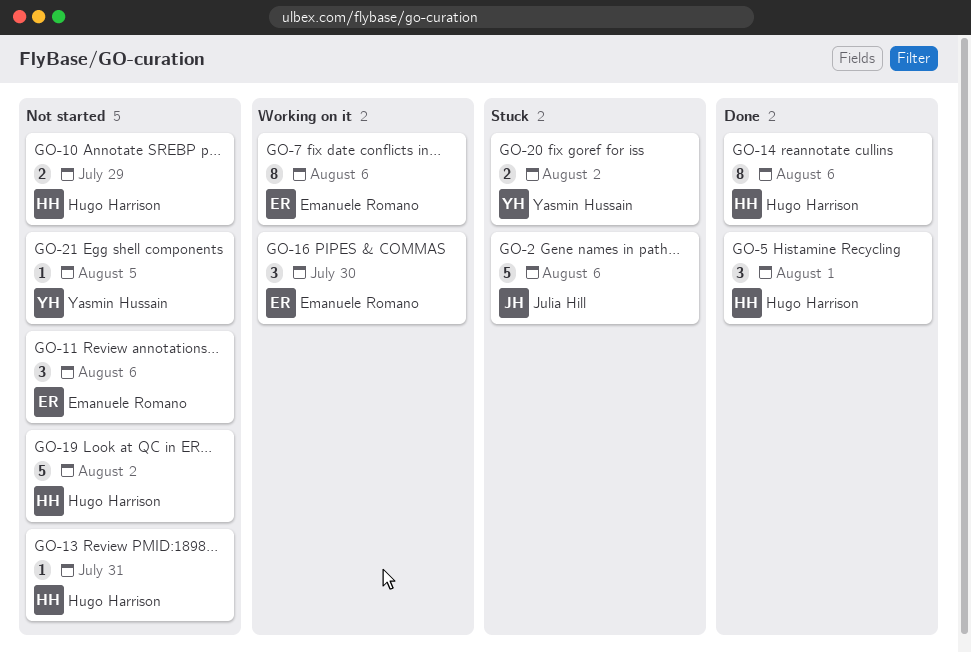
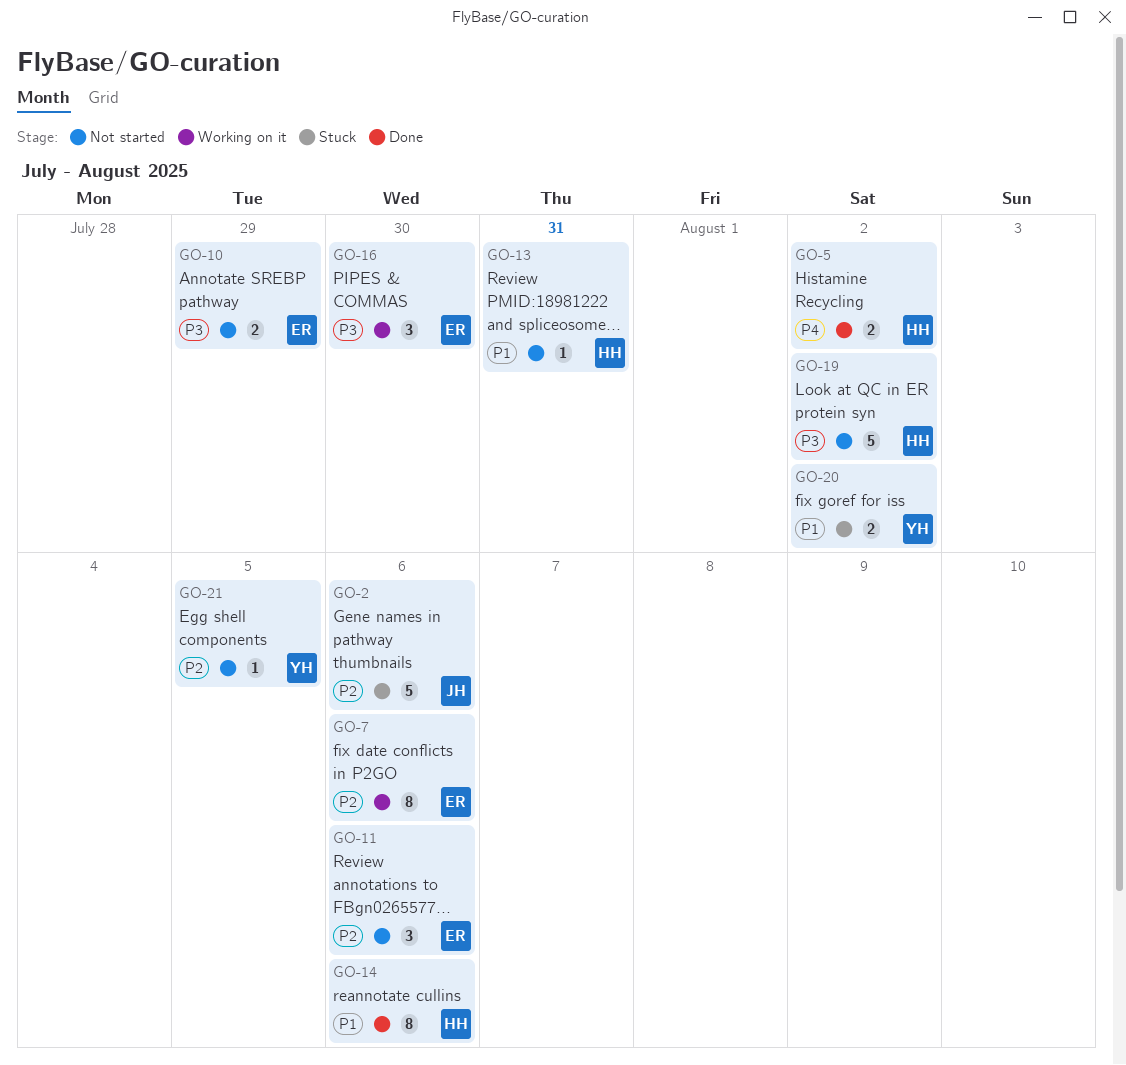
GO-5, estimate: 3 -> 2
GO-5, due: Aug 1 -> Aug 2
GO-10, owner: Hugo Harrison -> Emanuele Romano

